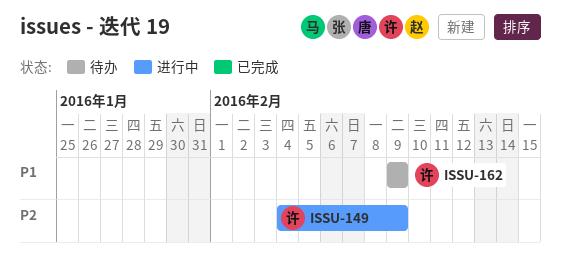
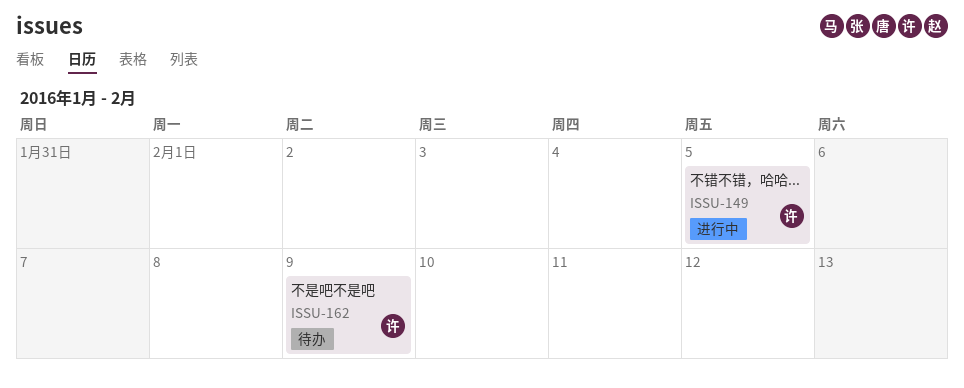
ISSU-149, due: Feb 9 -> Feb 5

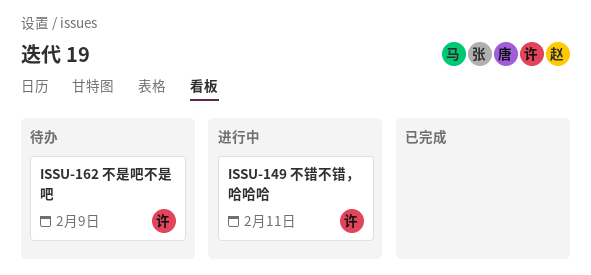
ISSU-149, due: Feb 5 -> Feb 11

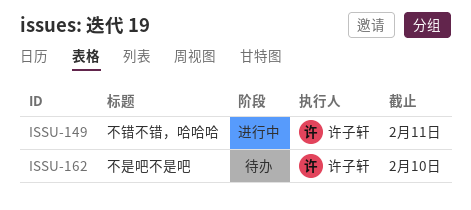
ISSU-162, due: Feb 9 -> Feb 10

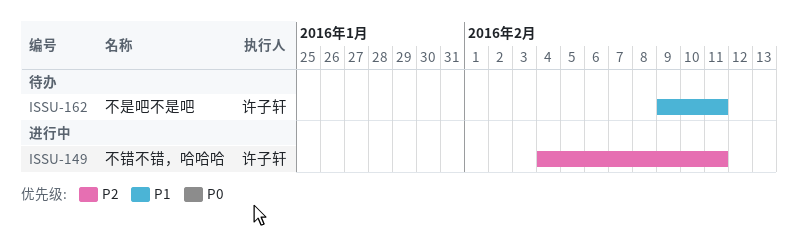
ISSU-162, due: Feb 10 -> Feb 11

